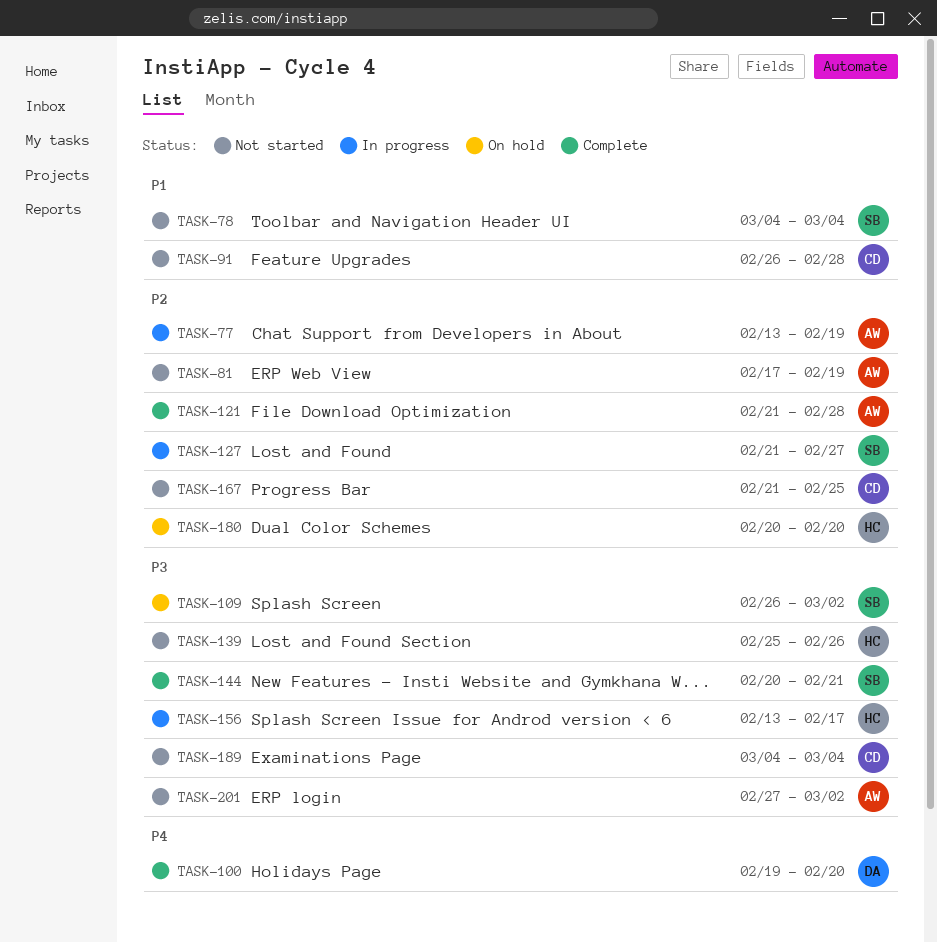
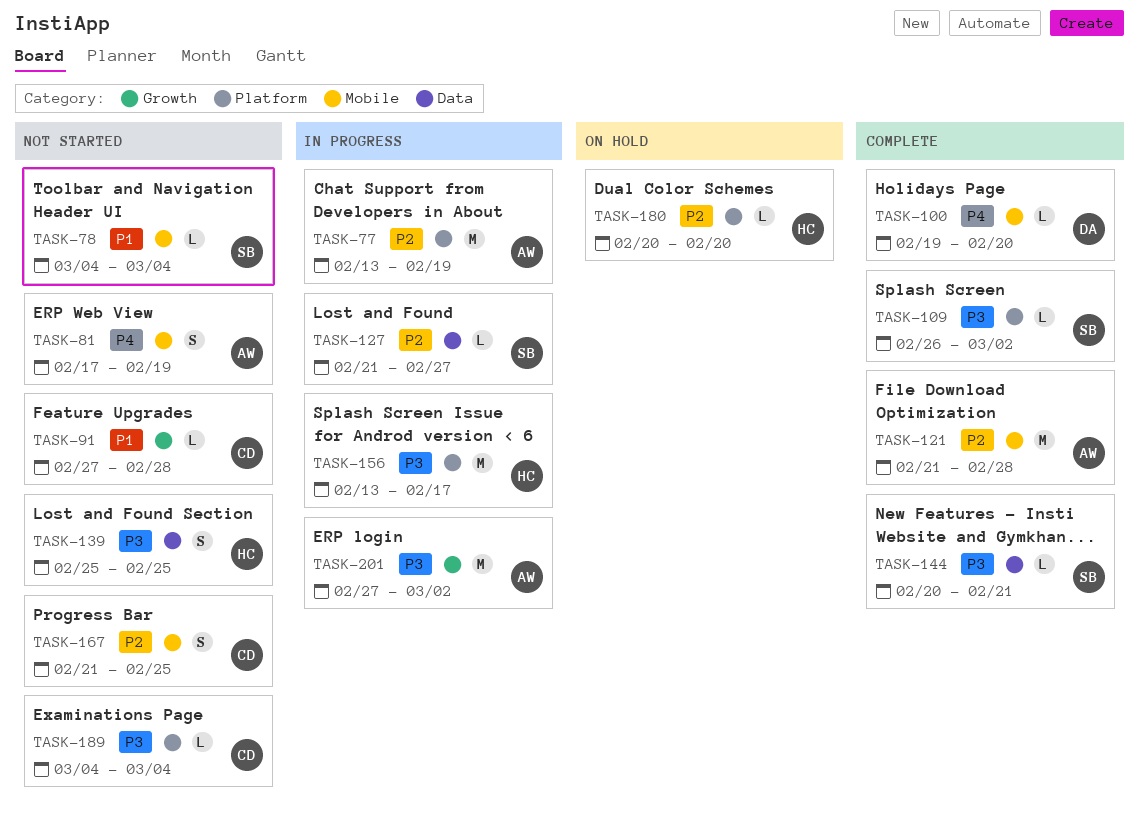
TASK-81, priority: P2 -> P4
TASK-91, start: Feb 26 -> Feb 27
TASK-109, status: On hold -> Complete
TASK-139, due: Feb 26 -> Feb 25
TASK-201, status: Not started -> In progress

